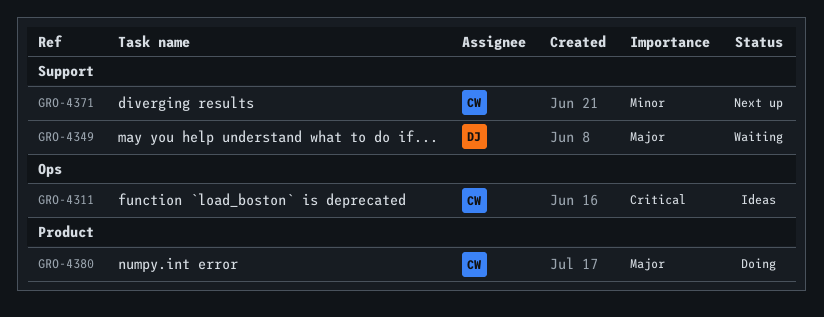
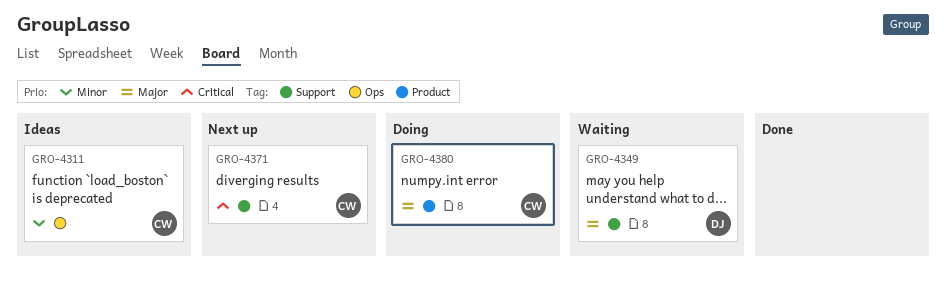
GRO-4311, priority: Critical -> Minor
GRO-4371, priority: Minor -> Critical

